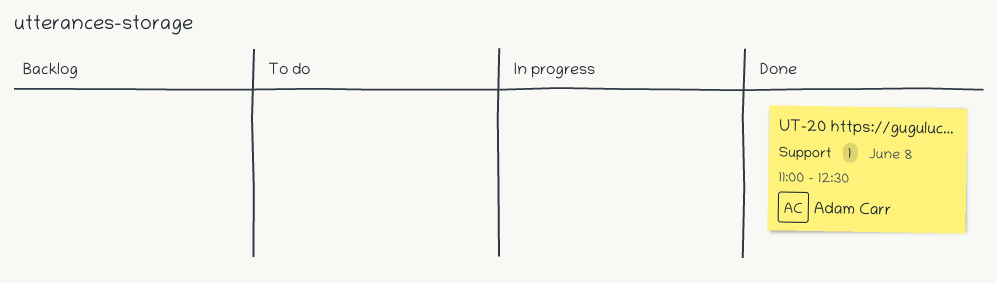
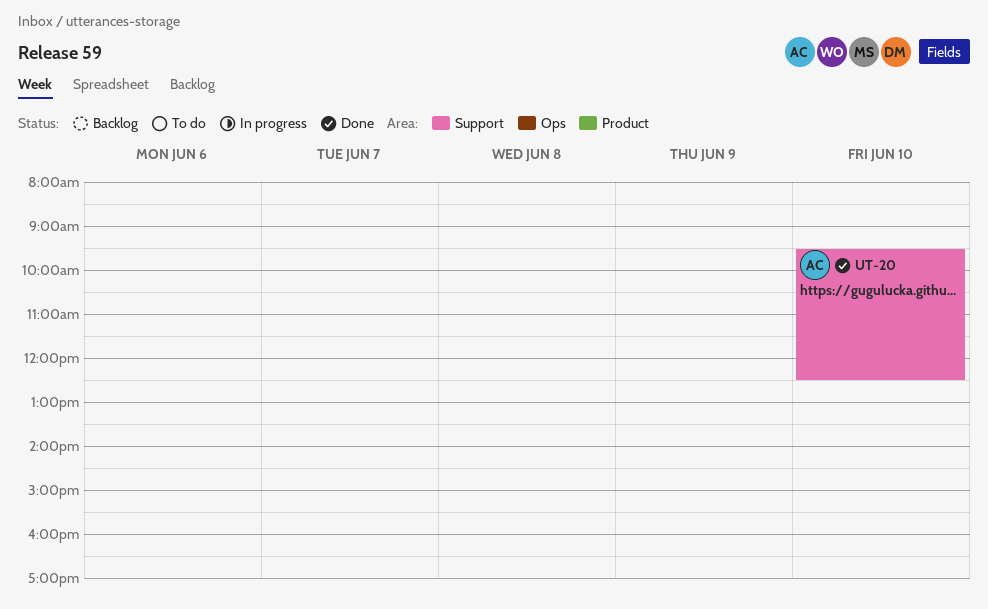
UT-20, day: Jun 8 -> Jun 10
UT-20, begins: 11:00 -> 09:30

